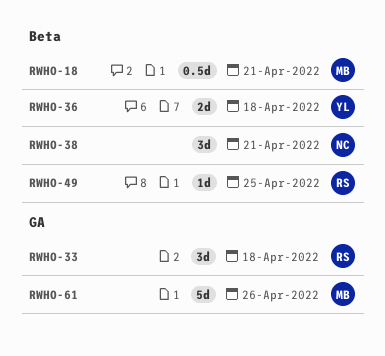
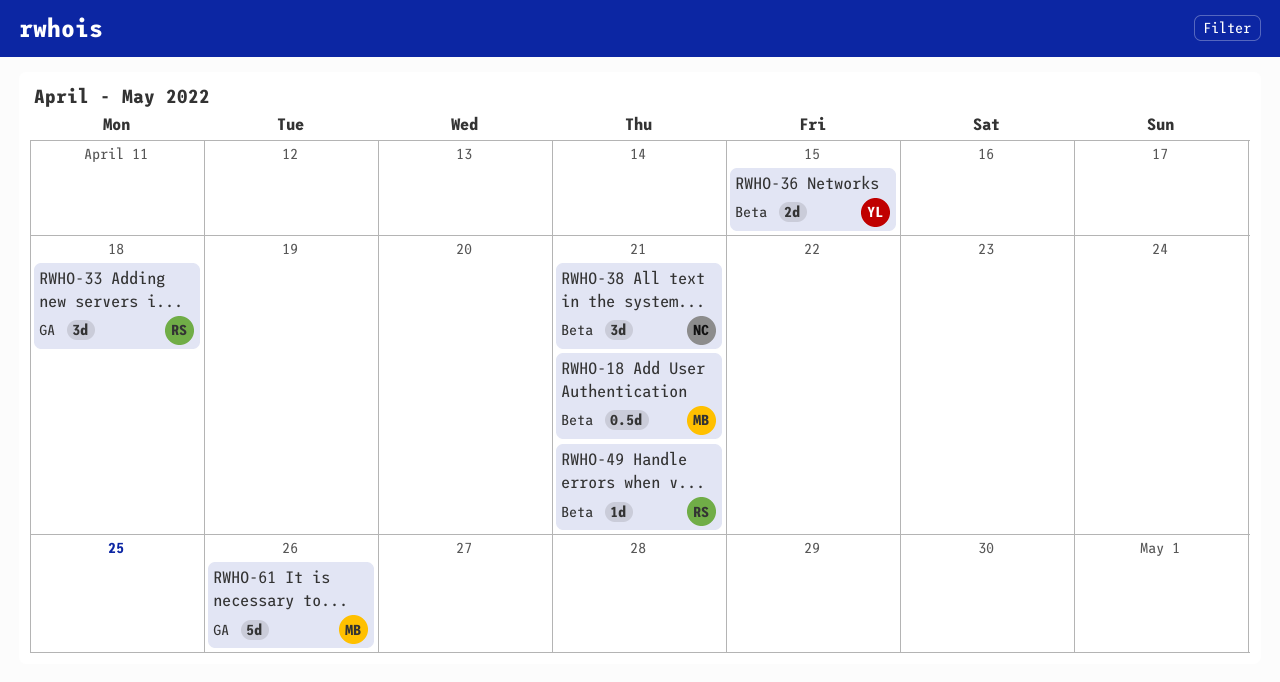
RWHO-36, due: Apr 18 -> Apr 15
RWHO-49, due: Apr 25 -> Apr 21

